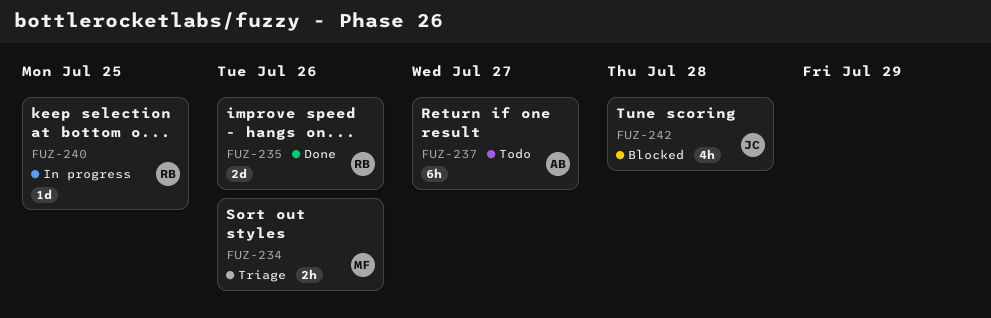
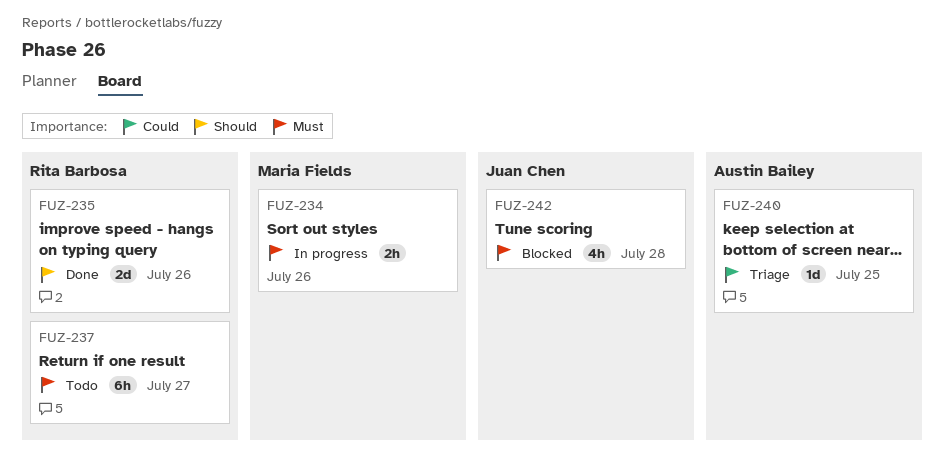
FUZ-234, status: Triage -> In progress
FUZ-237, owner: Austin Bailey -> Rita Barbosa
FUZ-240, status: In progress -> Triage
FUZ-240, owner: Rita Barbosa -> Austin Bailey

